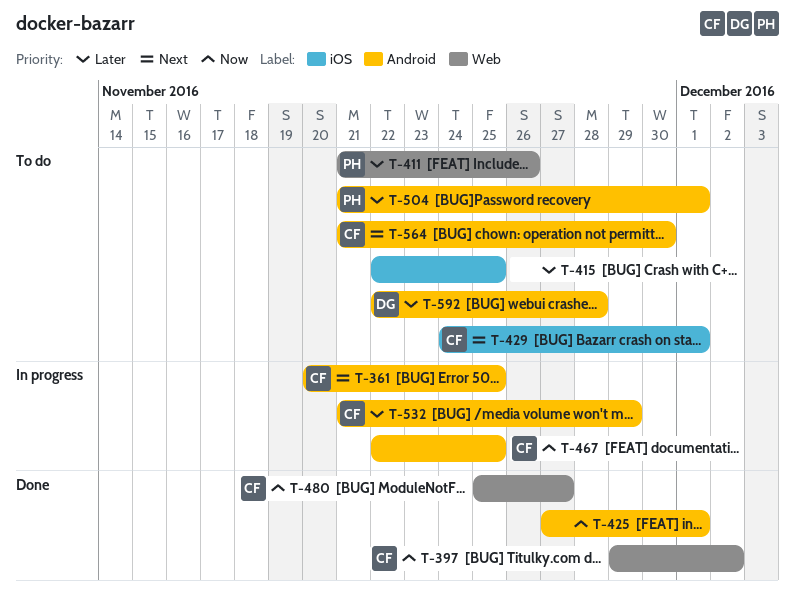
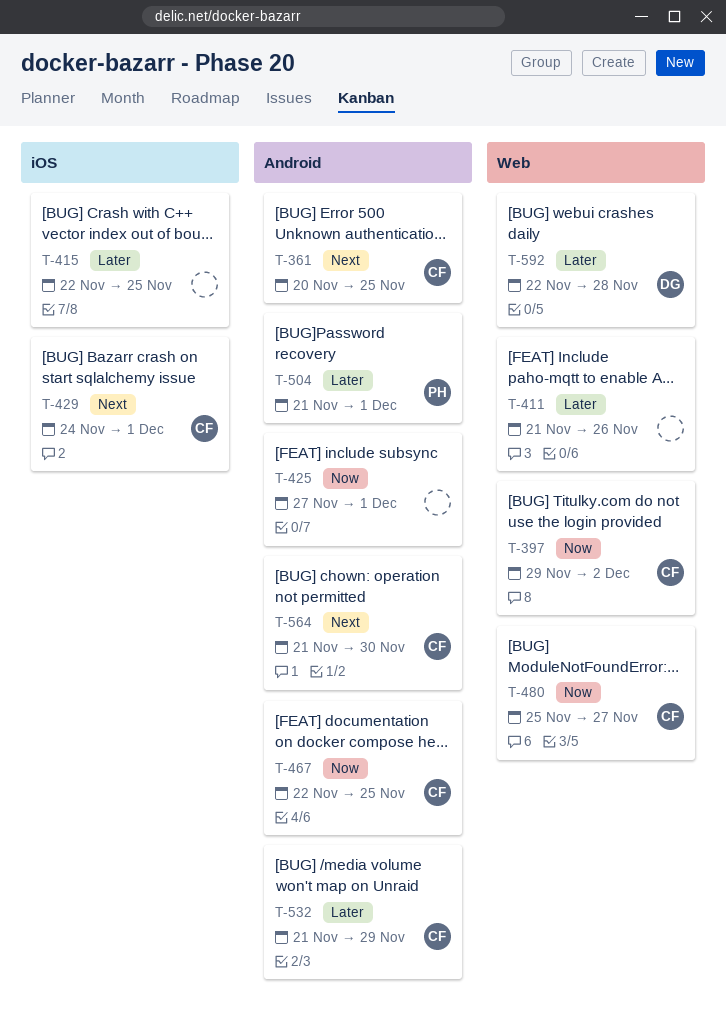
T-411, owner: PH -> none
T-592, label: Android -> Web

